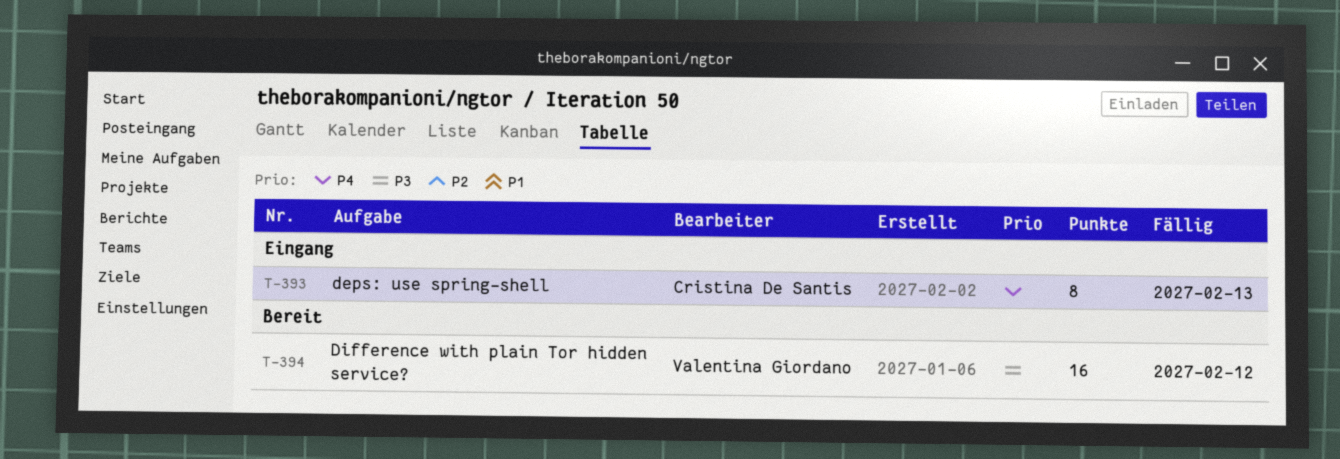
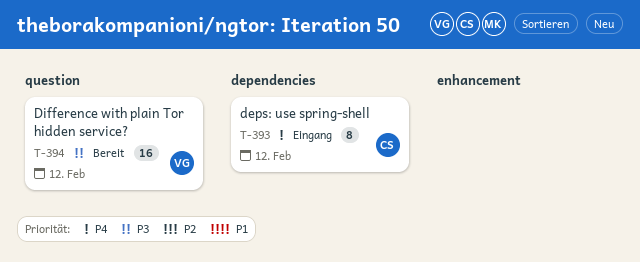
T-393, due: Feb 13 -> Feb 12

